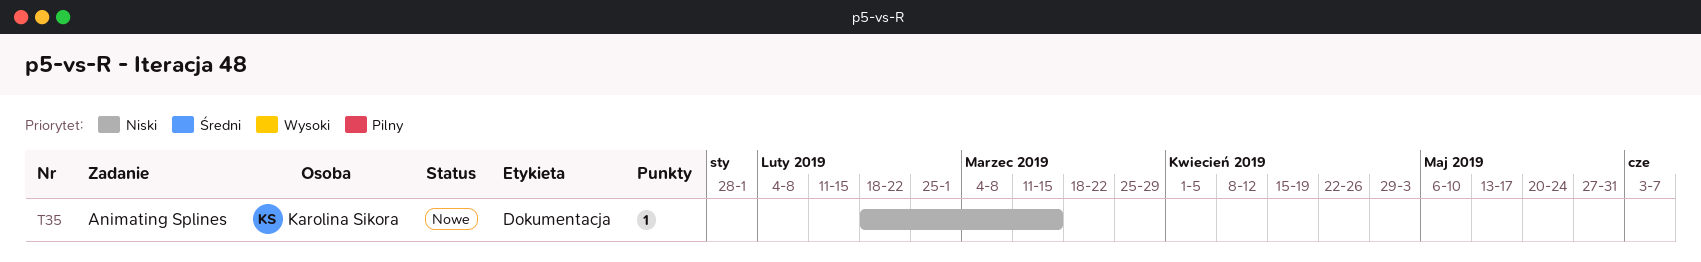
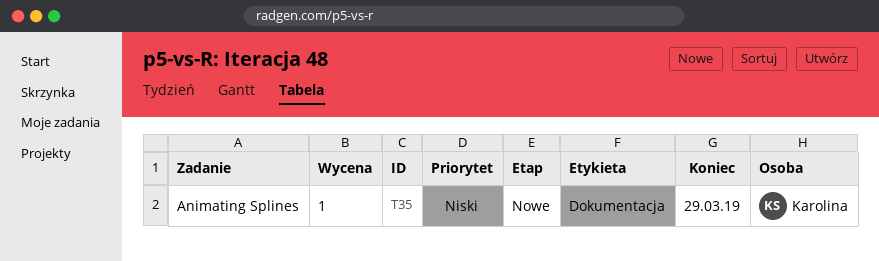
T35, due: Mar 15 -> Mar 29

